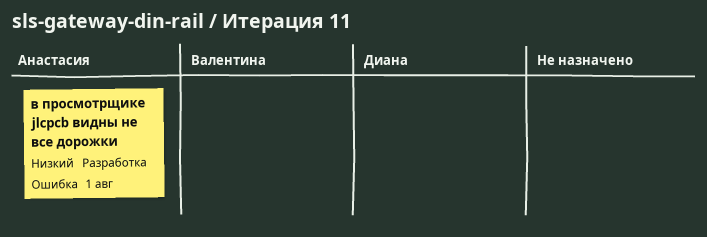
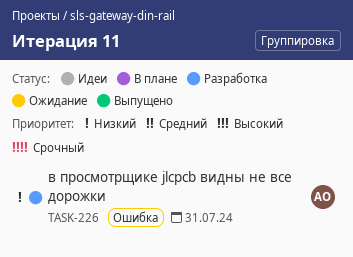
в просмотрщике jlcpcb видны не все дорожки, due: Aug 1 -> Jul 31

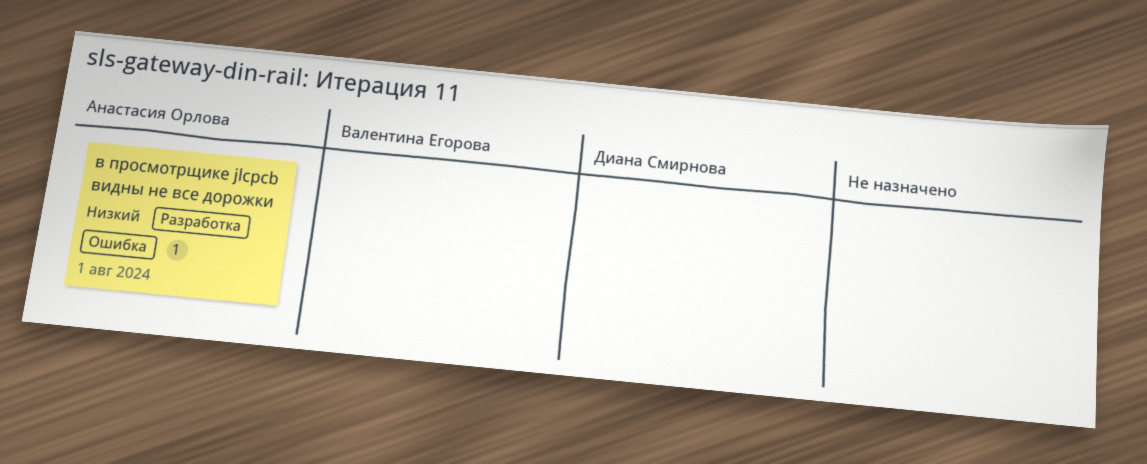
в просмотрщике jlcpcb видны не все дорожки, due: Jul 31 -> Aug 1

